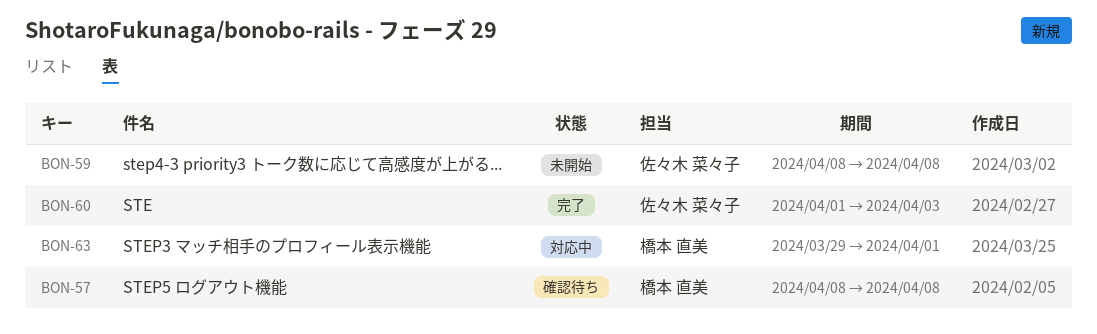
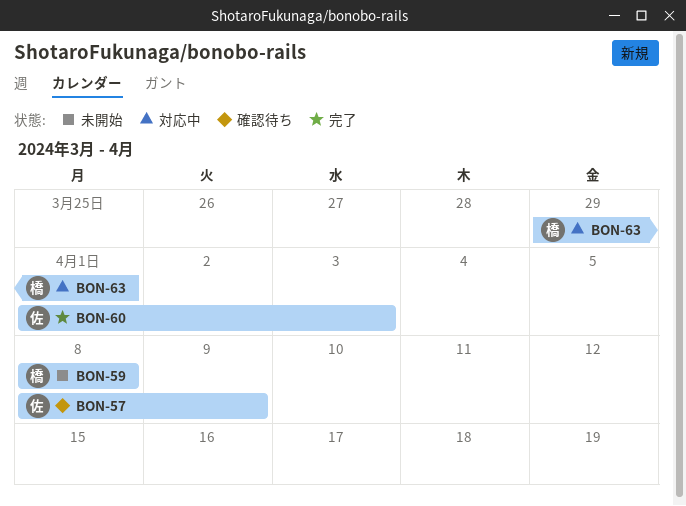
BON-57, owner: 橋本 直美 -> 佐々木 菜々子
BON-57, due: Apr 8 -> Apr 9
BON-59, owner: 佐々木 菜々子 -> 橋本 直美

